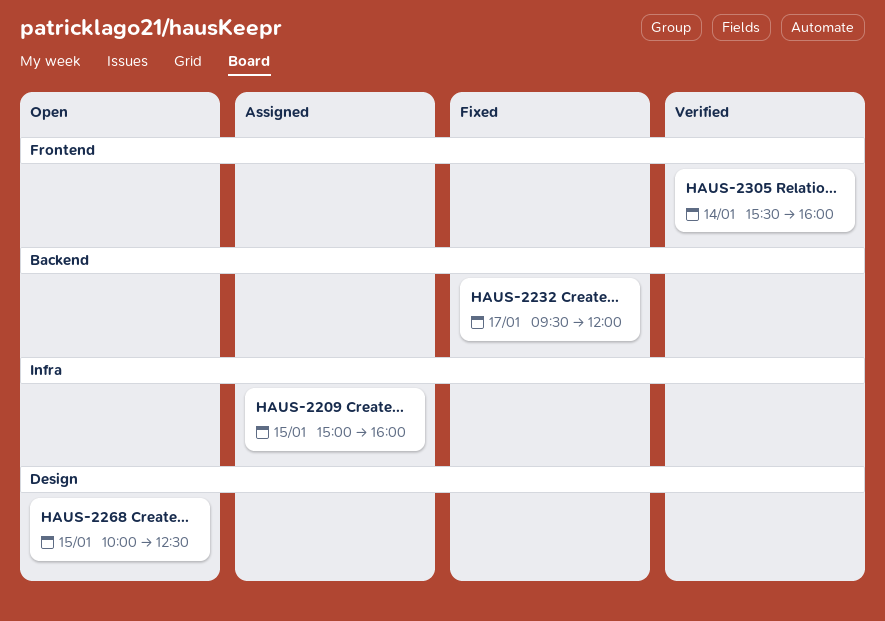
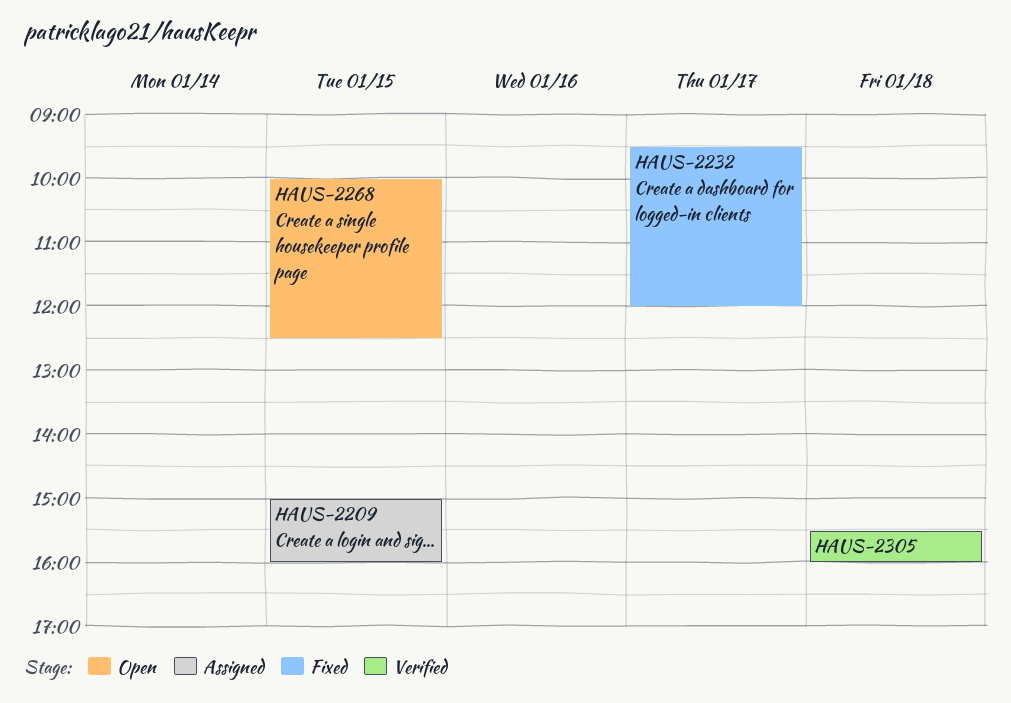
HAUS-2305, day: Jan 14 -> Jan 18

